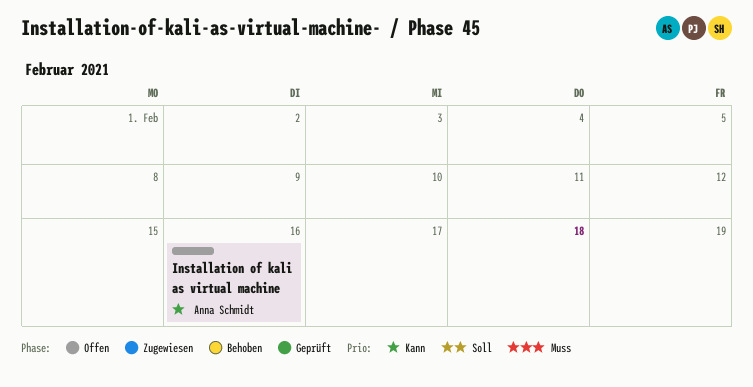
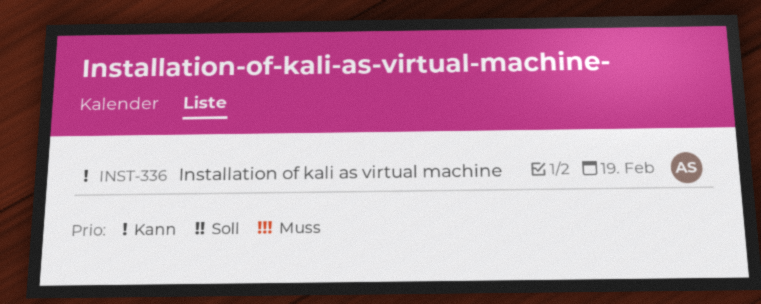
Installation of kali as virtual machine, due: Feb 16 -> Feb 19

